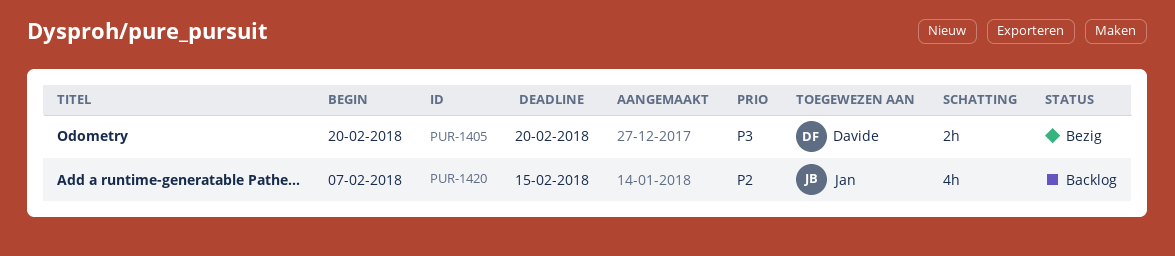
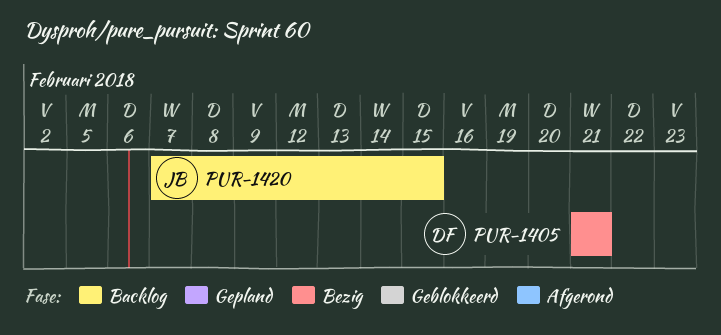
PUR-1405, start: Feb 20 -> Feb 21
PUR-1405, due: Feb 20 -> Feb 21

